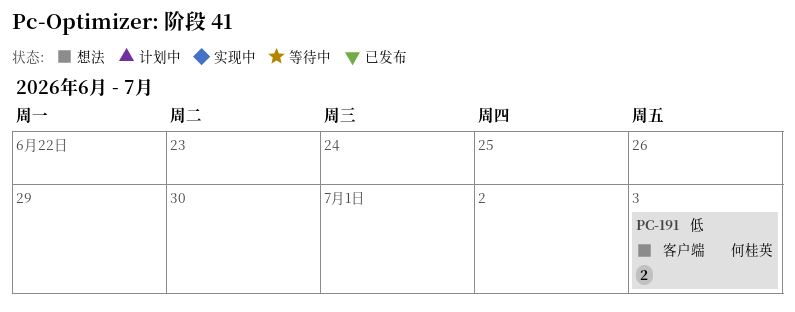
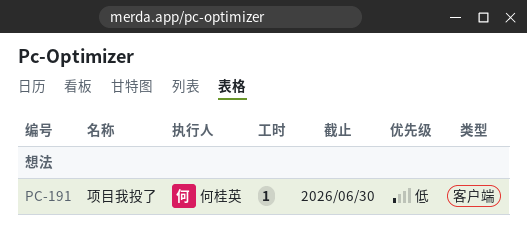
PC-191, estimate: 2 -> 1
PC-191, due: Jul 3 -> Jun 30

